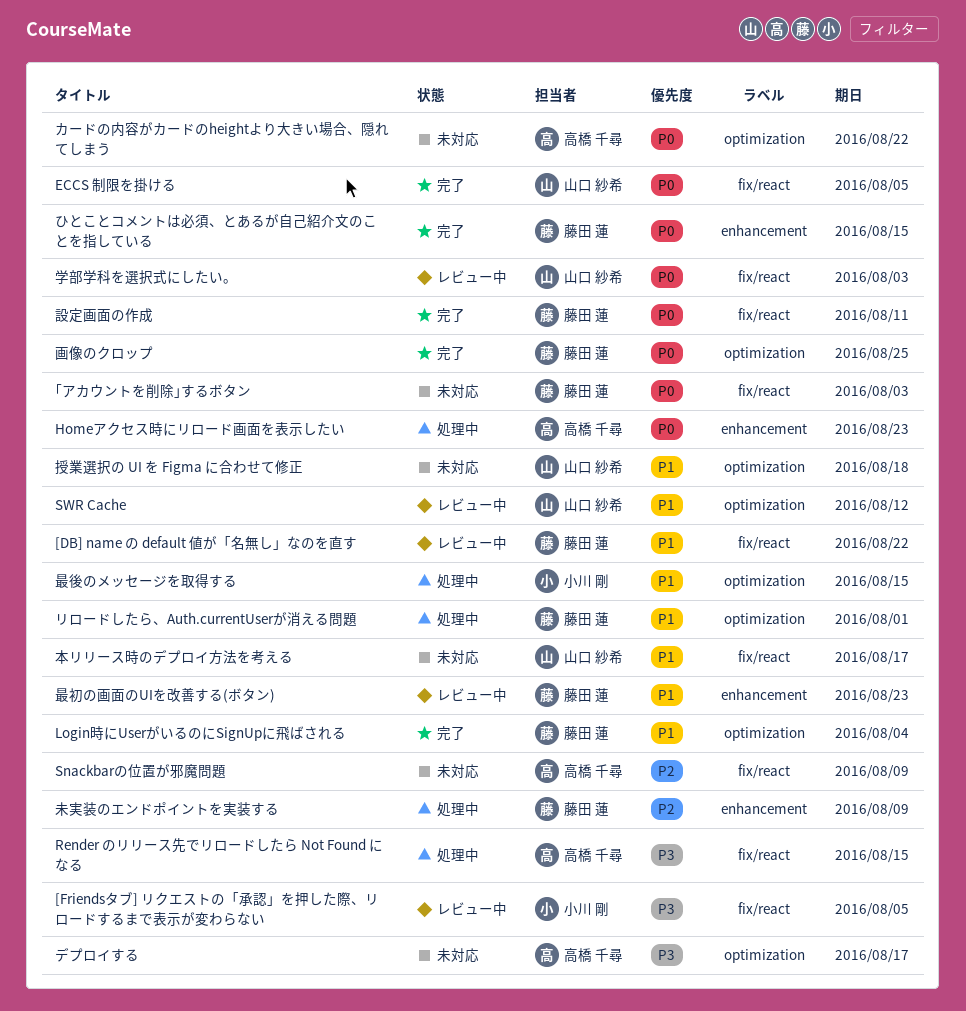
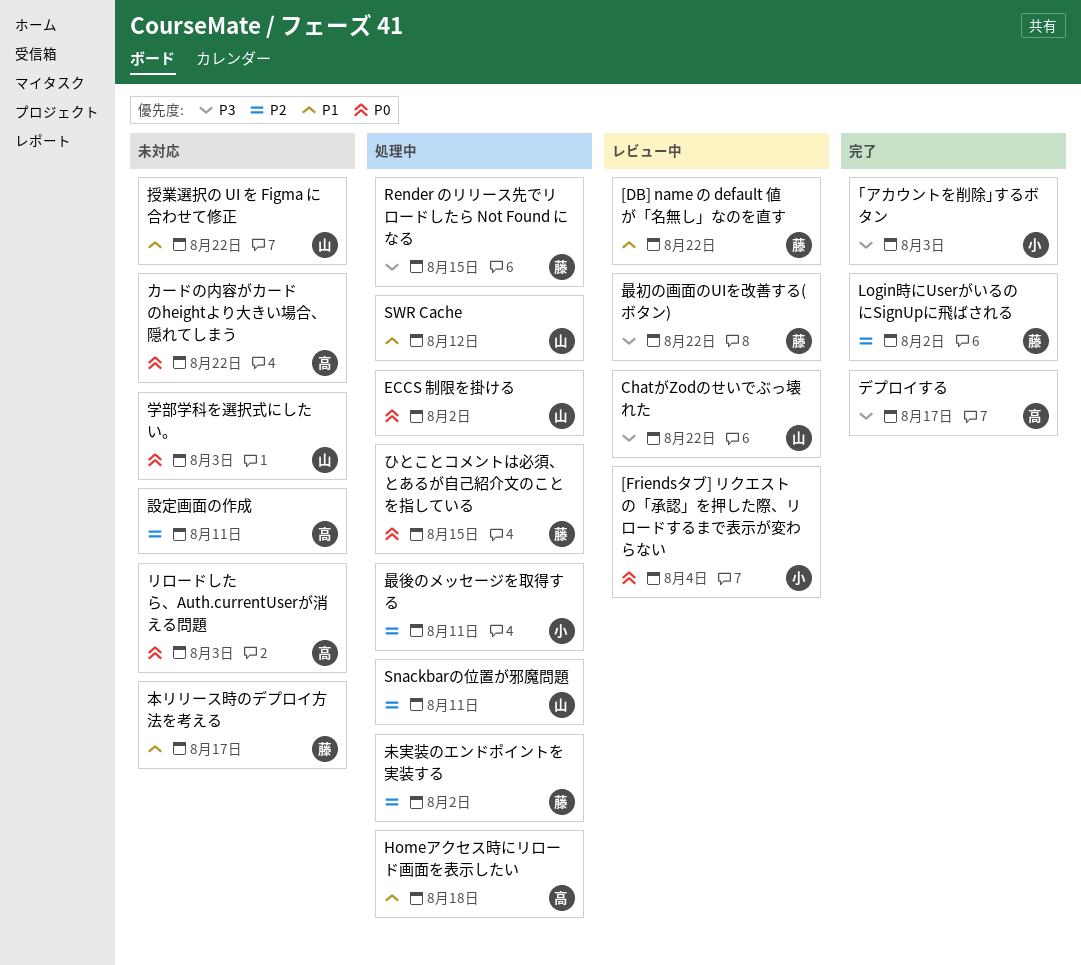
[Friendsタブ] リクエストの「承認」を押した際、リロードするまで表示が変わらない, priority: P3 -> P0
[Friendsタブ] リクエストの「承認」を押した際、リロードするまで表示が変わらない, due: Aug 5 -> Aug 4
ChatがZodのせいでぶっ壊れた: none -> present
ECCS 制限を掛ける, status: 完了 -> 処理中
ECCS 制限を掛ける, due: Aug 5 -> Aug 2
Homeアクセス時にリロード画面を表示したい, priority: P0 -> P1
Homeアクセス時にリロード画面を表示したい, due: Aug 23 -> Aug 18
Login時にUserがいるのにSignUpに飛ばされる, priority: P1 -> P2
Login時にUserがいるのにSignUpに飛ばされる, due: Aug 4 -> Aug 2
Render のリリース先でリロードしたら Not Found になる, owner: 高橋 千尋 -> 藤田 蓮
Snackbarの位置が邪魔問題, status: 未対応 -> 処理中
Snackbarの位置が邪魔問題, owner: 高橋 千尋 -> 山口 紗希
Snackbarの位置が邪魔問題, due: Aug 9 -> Aug 11
SWR Cache, status: レビュー中 -> 処理中
ひとことコメントは必須、とあるが自己紹介文のことを指している, status: 完了 -> 処理中
デプロイする, status: 未対応 -> 完了
リロードしたら、Auth.currentUserが消える問題, status: 処理中 -> 未対応
リロードしたら、Auth.currentUserが消える問題, owner: 藤田 蓮 -> 高橋 千尋
リロードしたら、Auth.currentUserが消える問題, priority: P1 -> P0
リロードしたら、Auth.currentUserが消える問題, due: Aug 1 -> Aug 3
学部学科を選択式にしたい。, status: レビュー中 -> 未対応
授業選択の UI を Figma に合わせて修正, due: Aug 18 -> Aug 22
最初の画面のUIを改善する(ボタン), priority: P1 -> P3
最初の画面のUIを改善する(ボタン), due: Aug 23 -> Aug 22
最後のメッセージを取得する, priority: P1 -> P2
最後のメッセージを取得する, due: Aug 15 -> Aug 11
未実装のエンドポイントを実装する, due: Aug 9 -> Aug 2
本リリース時のデプロイ方法を考える, owner: 山口 紗希 -> 藤田 蓮
画像のクロップ: present -> none
設定画面の作成, status: 完了 -> 未対応
設定画面の作成, owner: 藤田 蓮 -> 高橋 千尋
設定画面の作成, priority: P0 -> P2
｢アカウントを削除｣するボタン, status: 未対応 -> 完了
｢アカウントを削除｣するボタン, owner: 藤田 蓮 -> 小川 剛
｢アカウントを削除｣するボタン, priority: P0 -> P3

